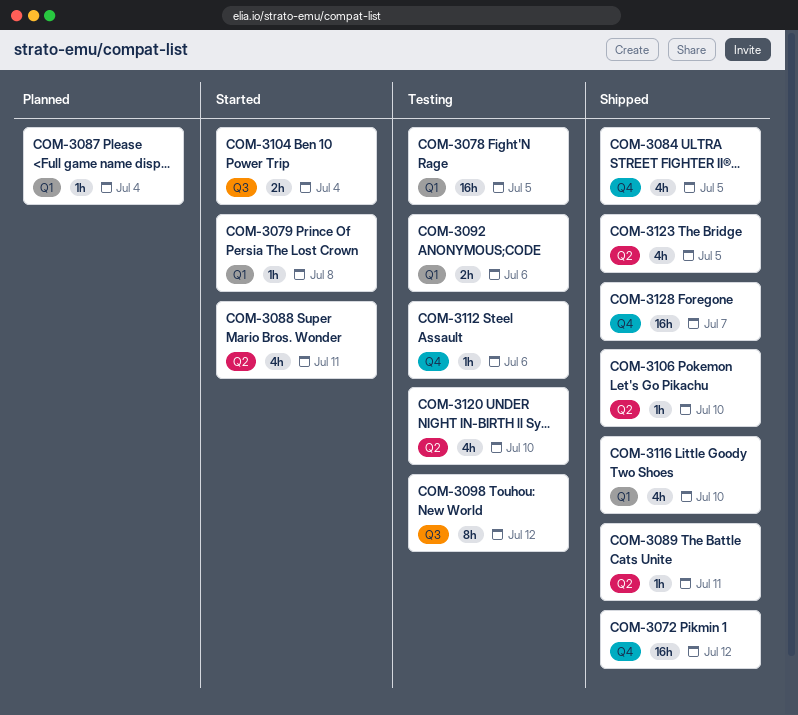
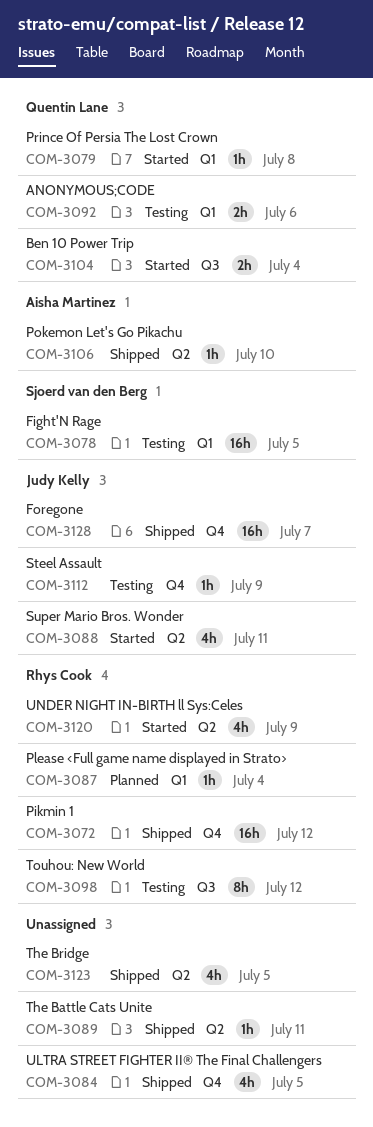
COM-3112, due: Jul 6 -> Jul 9
COM-3116: present -> none
COM-3120, status: Testing -> Started
COM-3120, due: Jul 10 -> Jul 9

